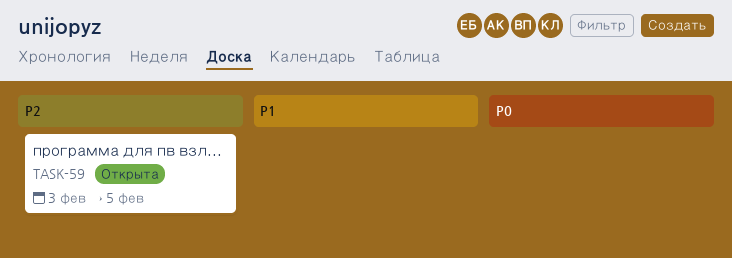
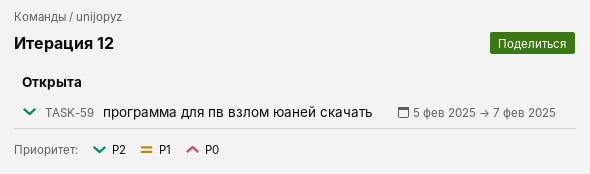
TASK-59, start: Feb 3 -> Feb 5
TASK-59, due: Feb 5 -> Feb 7

